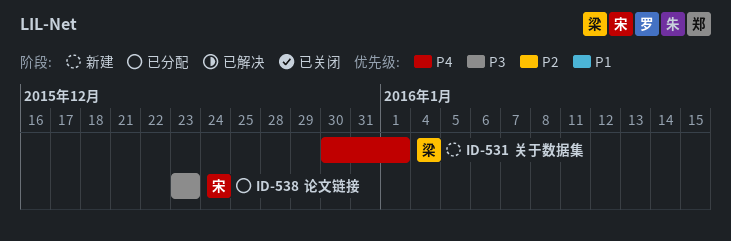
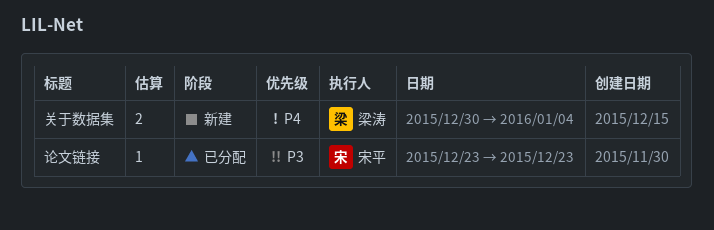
关于数据集, due: Jan 1 -> Jan 4

